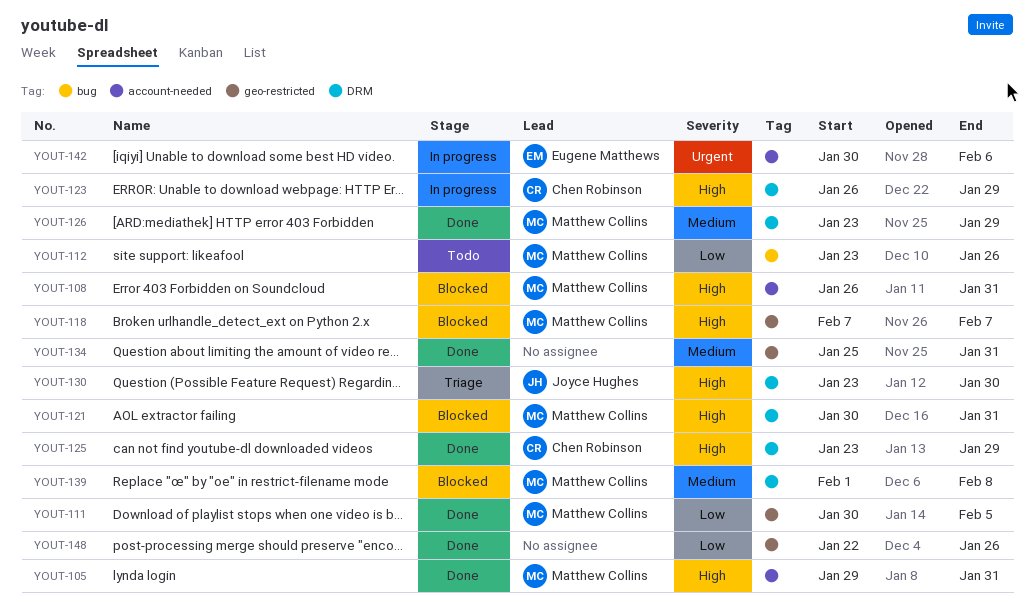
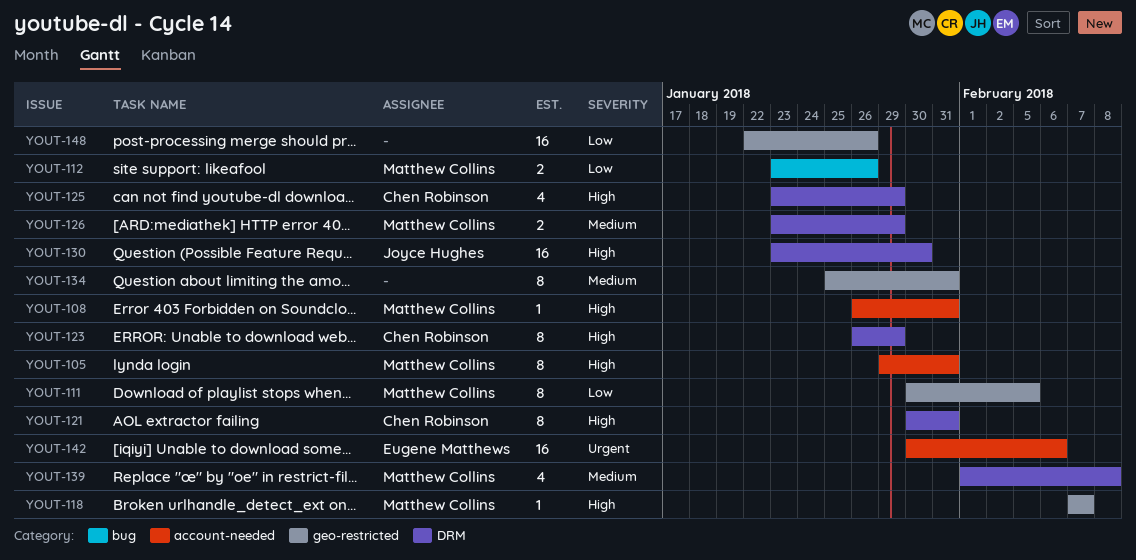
YOUT-121, owner: Matthew Collins -> Chen Robinson

